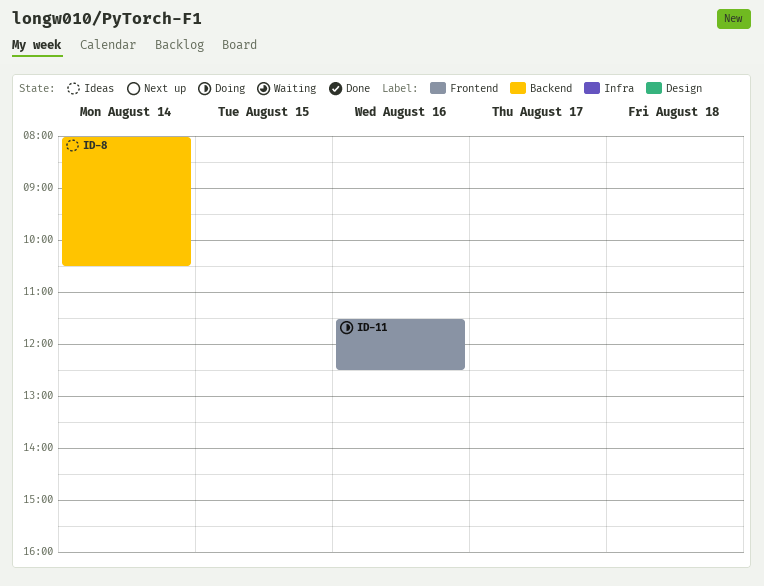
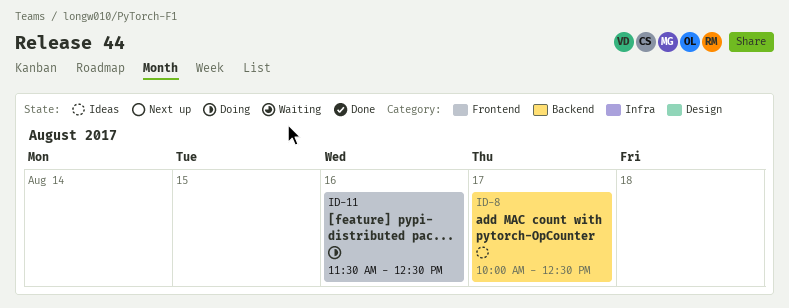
ID-8, day: Aug 14 -> Aug 17
ID-8, begins: 08:00 -> 10:00
ID-8, ends: 10:30 -> 12:30

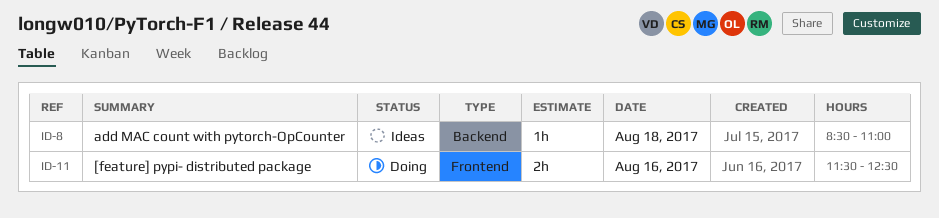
ID-8, day: Aug 17 -> Aug 18
ID-8, begins: 10:00 -> 08:30
ID-8, ends: 12:30 -> 11:00

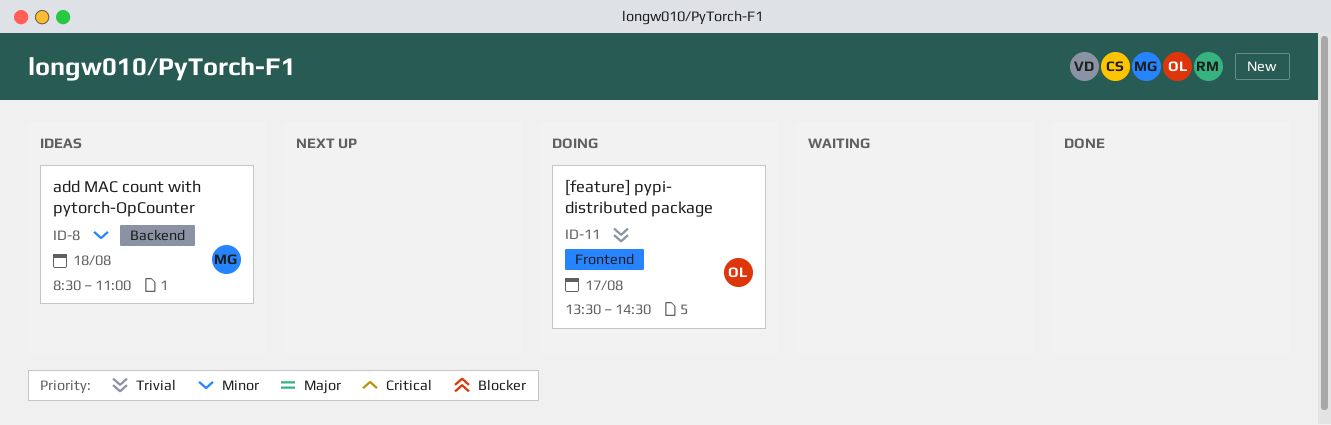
ID-11, day: Aug 16 -> Aug 17
ID-11, begins: 11:30 -> 13:30
ID-11, ends: 12:30 -> 14:30

